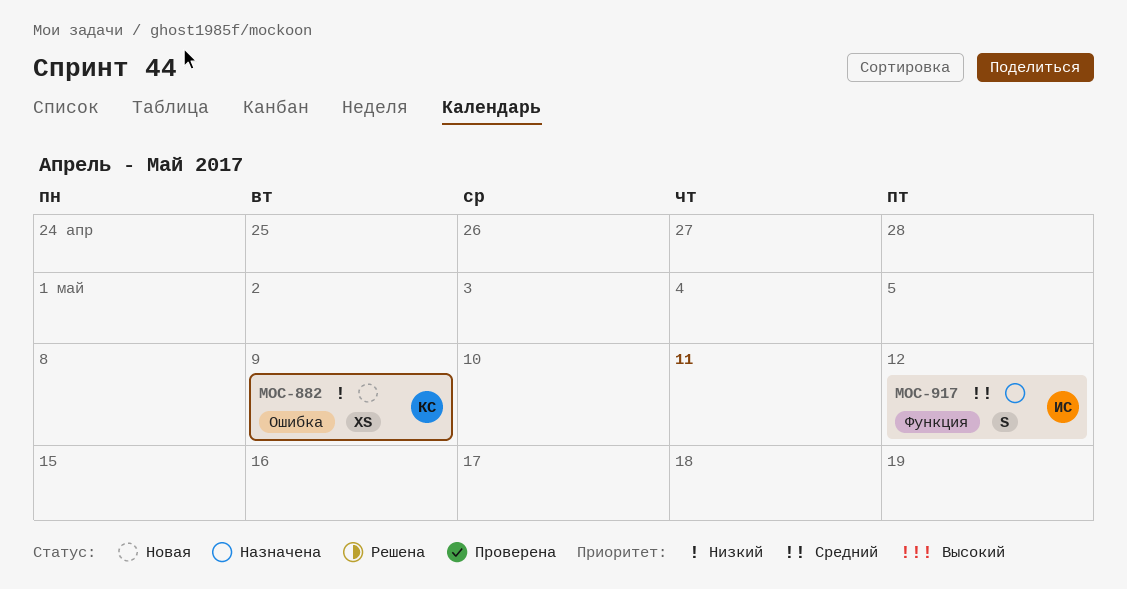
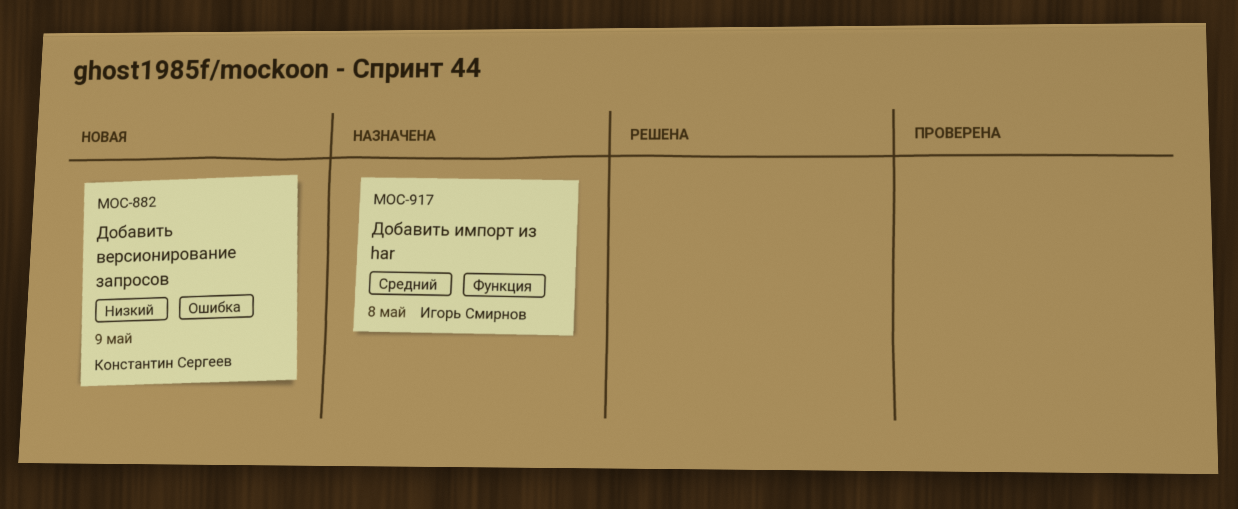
MOC-917, due: May 12 -> May 8

